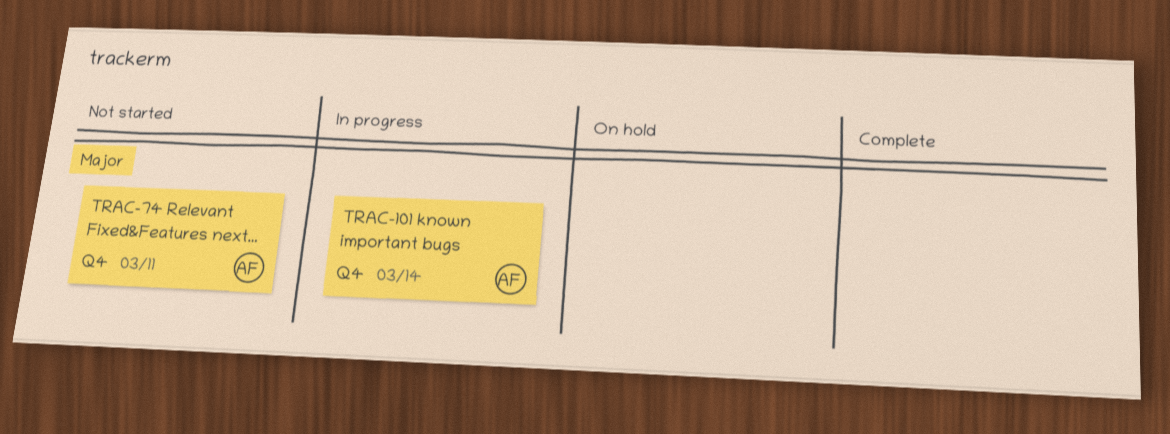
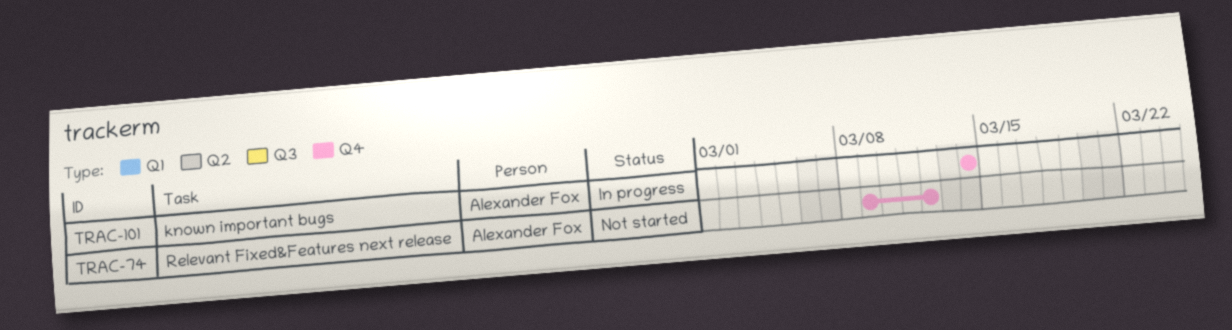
TRAC-74, due: Mar 11 -> Mar 12

